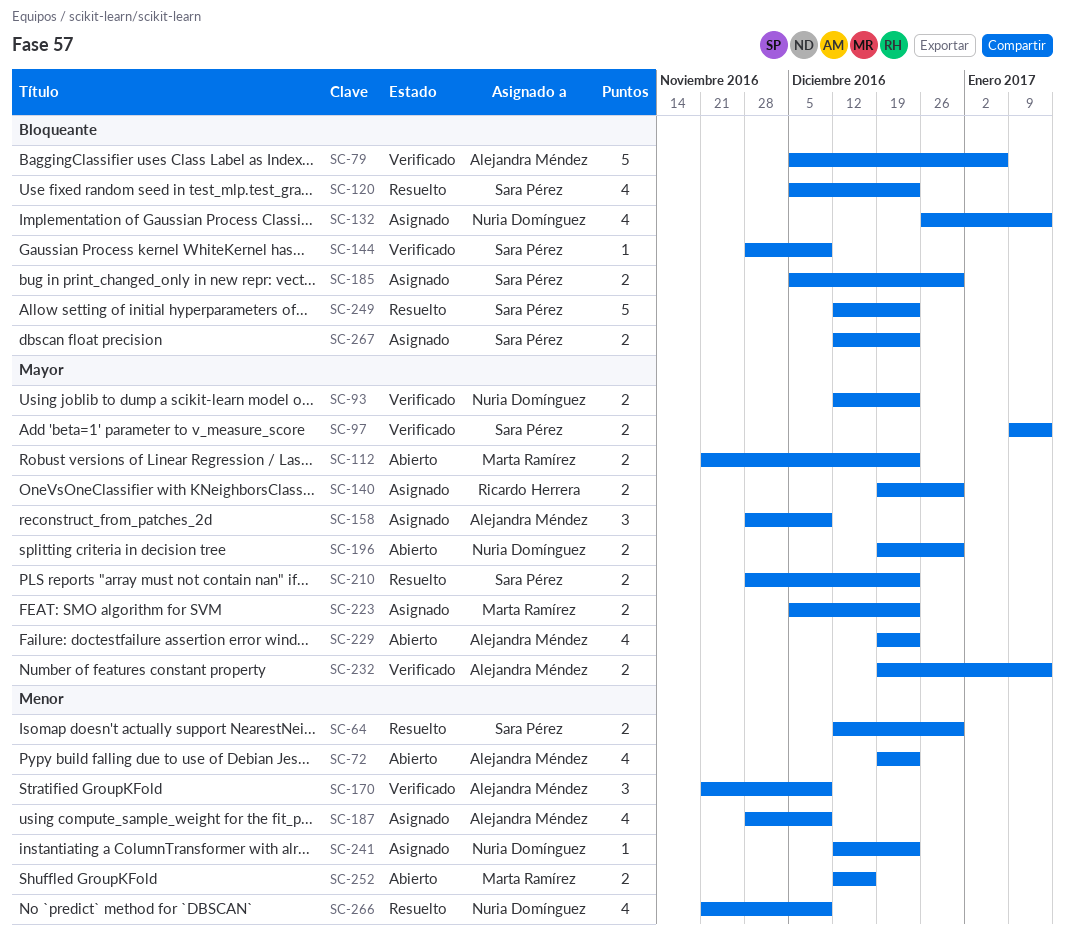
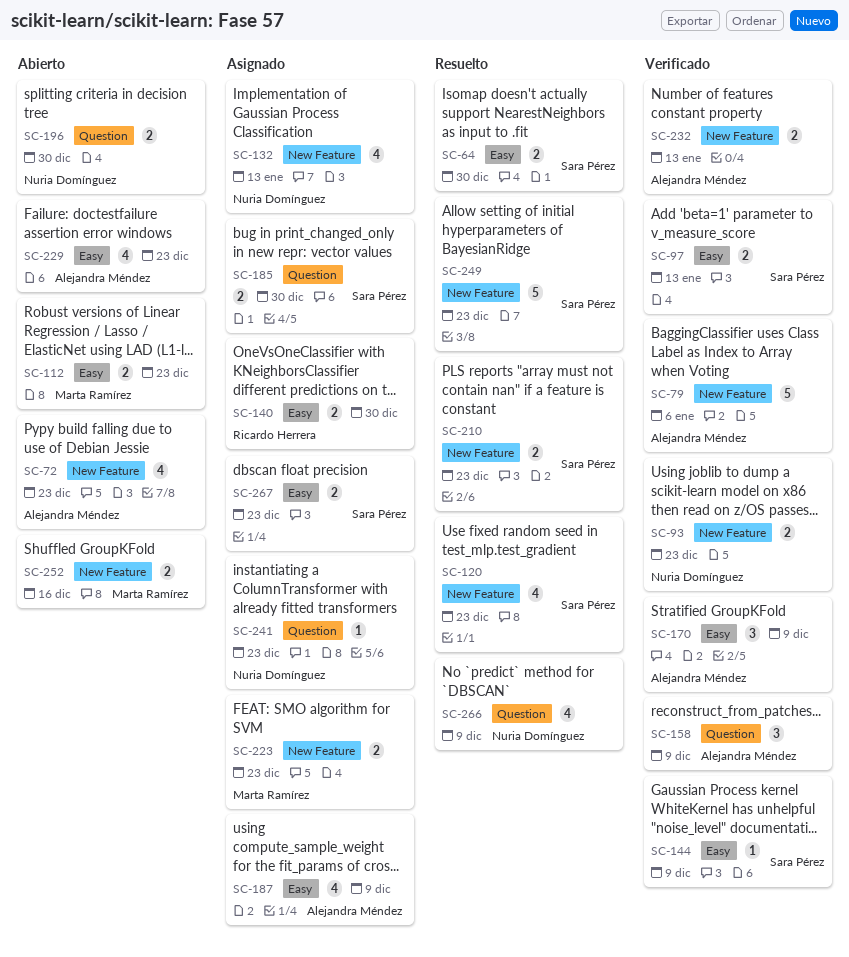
SC-158, status: Asignado -> Verificado

